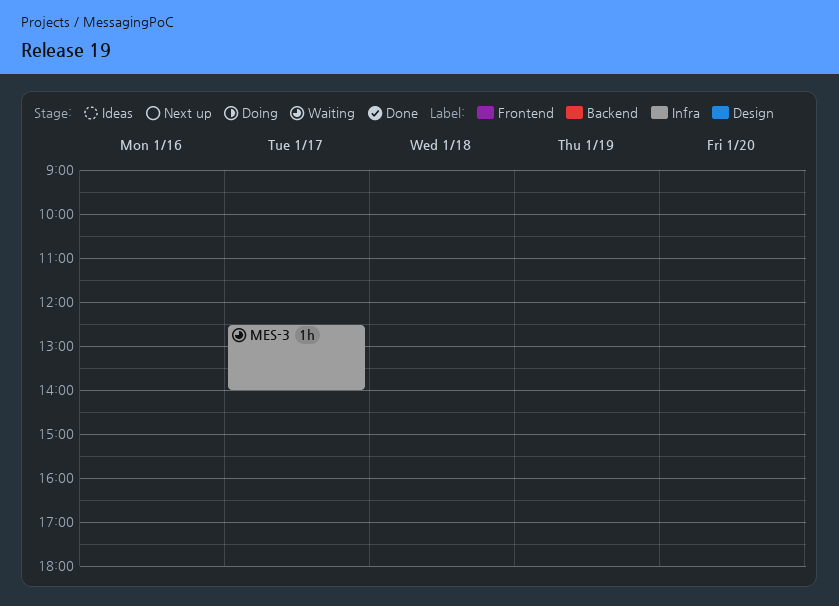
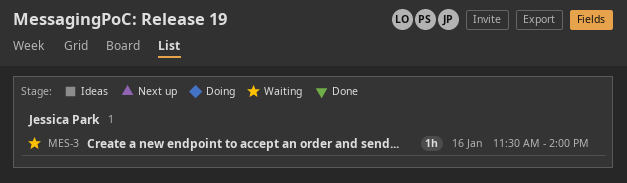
MES-3, day: Jan 17 -> Jan 16
MES-3, begins: 12:30 -> 11:30

